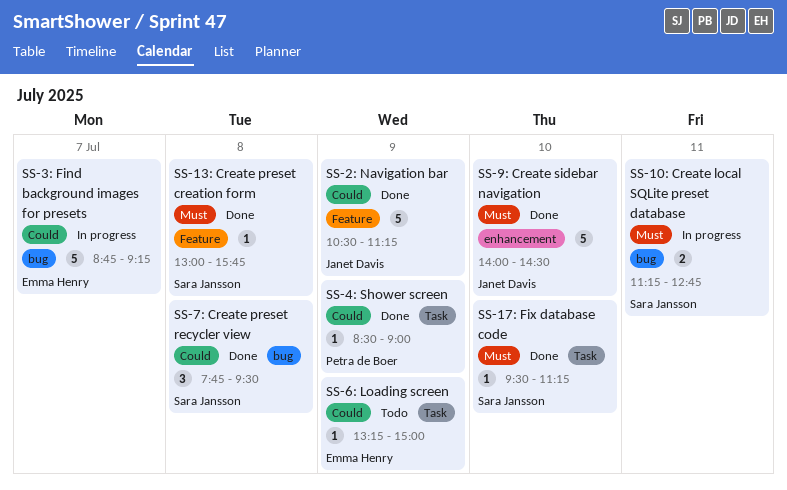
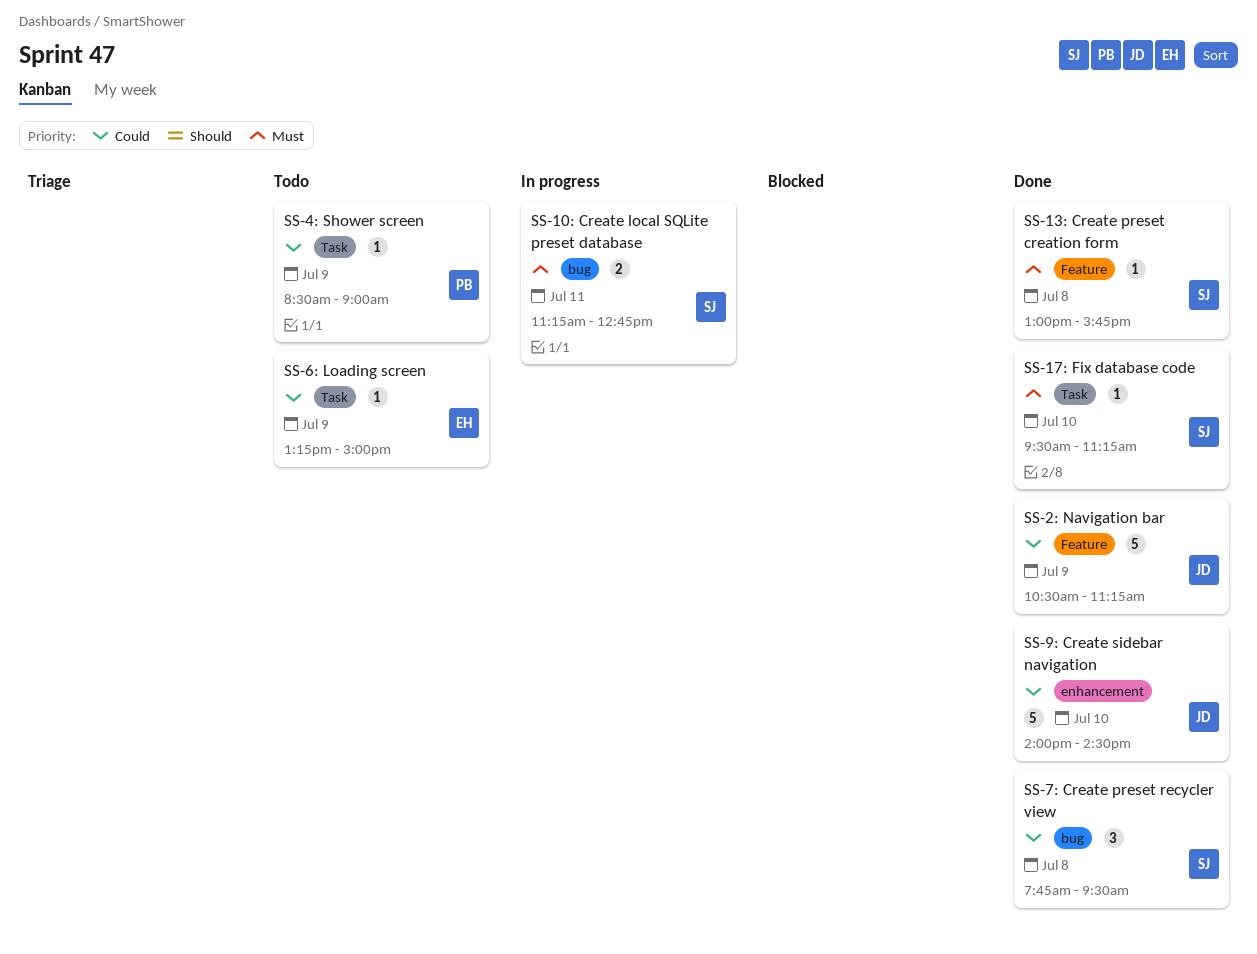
SS-3: Find background images for presets: present -> none
SS-4: Shower screen, status: Done -> Todo
SS-9: Create sidebar navigation, priority: Must -> Could

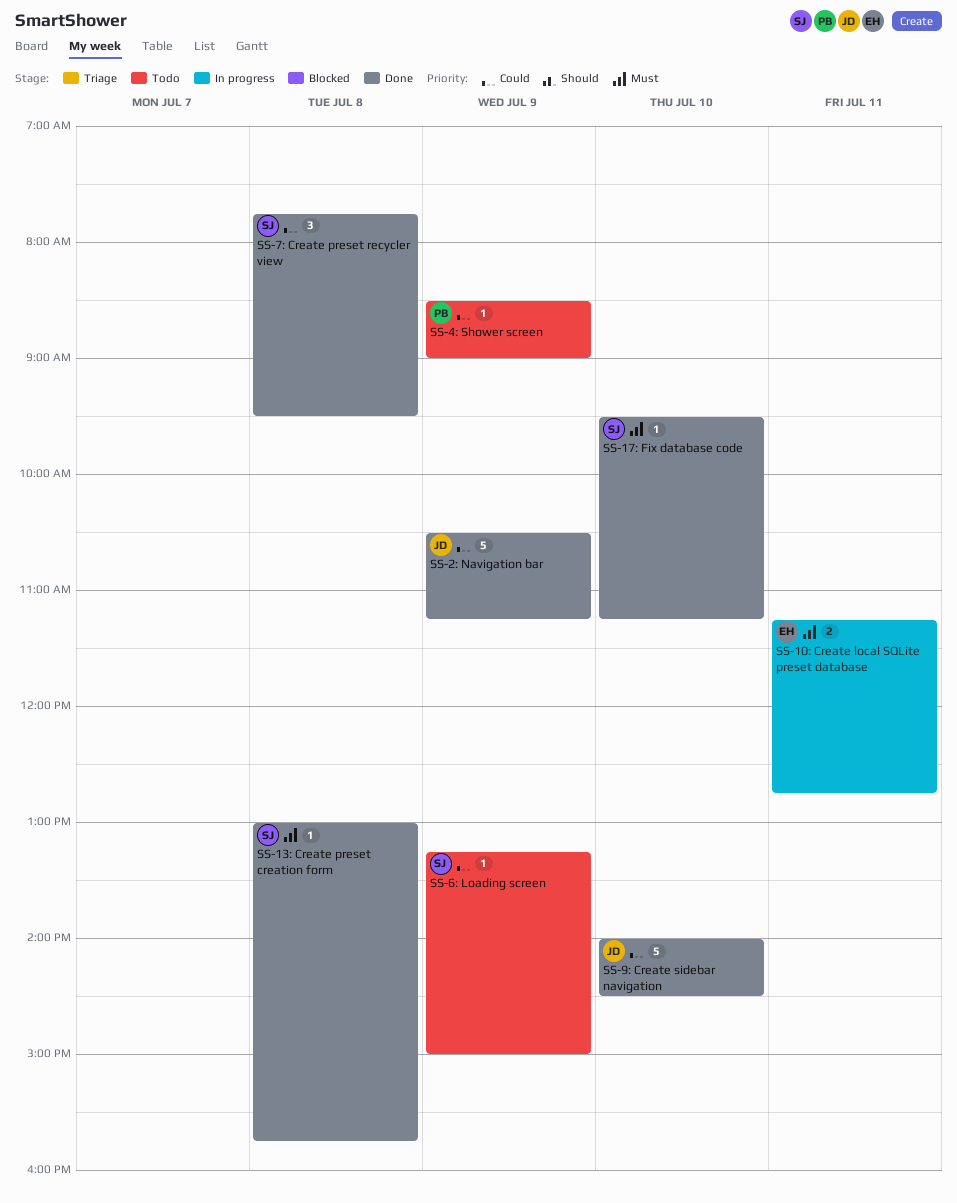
SS-10: Create local SQLite preset database, owner: SJ -> EH
SS-6: Loading screen, owner: EH -> SJ

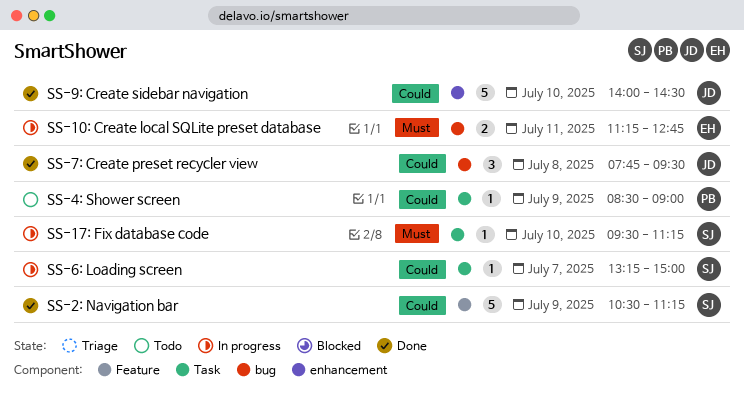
SS-13: Create preset creation form: present -> none
SS-17: Fix database code, status: Done -> In progress
SS-2: Navigation bar, owner: JD -> SJ
SS-6: Loading screen, status: Todo -> In progress
SS-6: Loading screen, day: Jul 9 -> Jul 7
SS-7: Create preset recycler view, owner: SJ -> JD

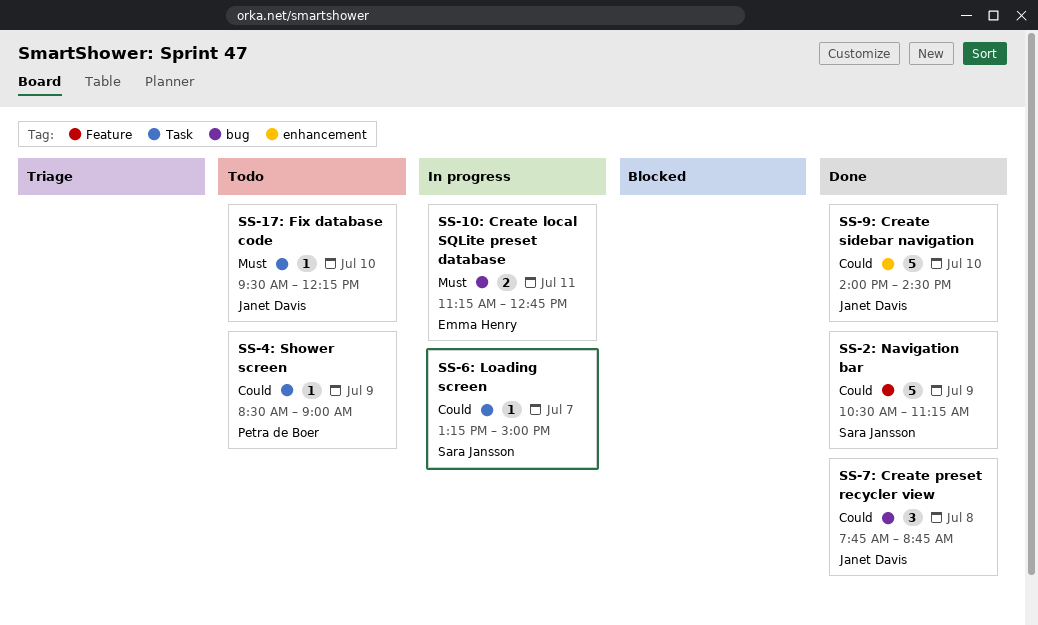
SS-17: Fix database code, status: In progress -> Todo
SS-17: Fix database code, owner: Sara Jansson -> Janet Davis
SS-17: Fix database code, ends: 11:15 -> 12:15
SS-7: Create preset recycler view, ends: 09:30 -> 08:45

